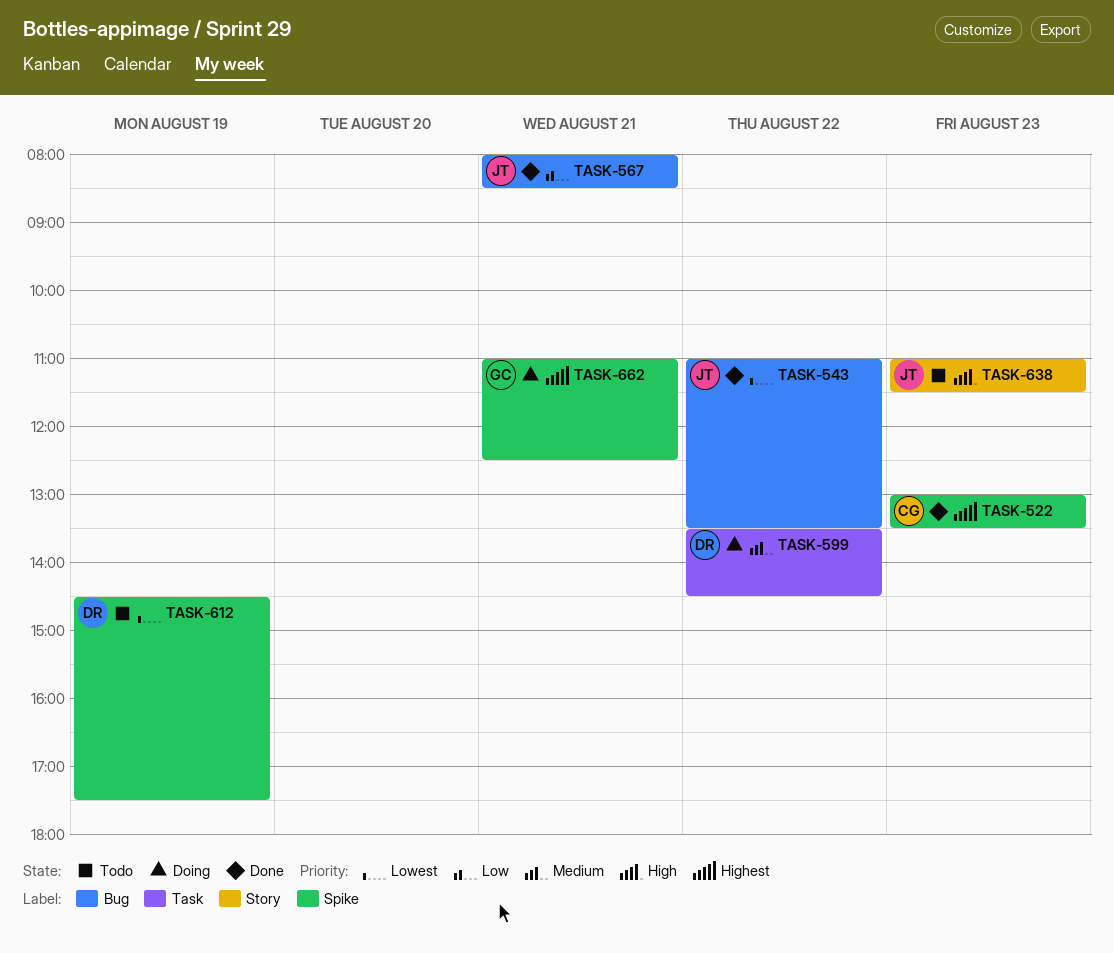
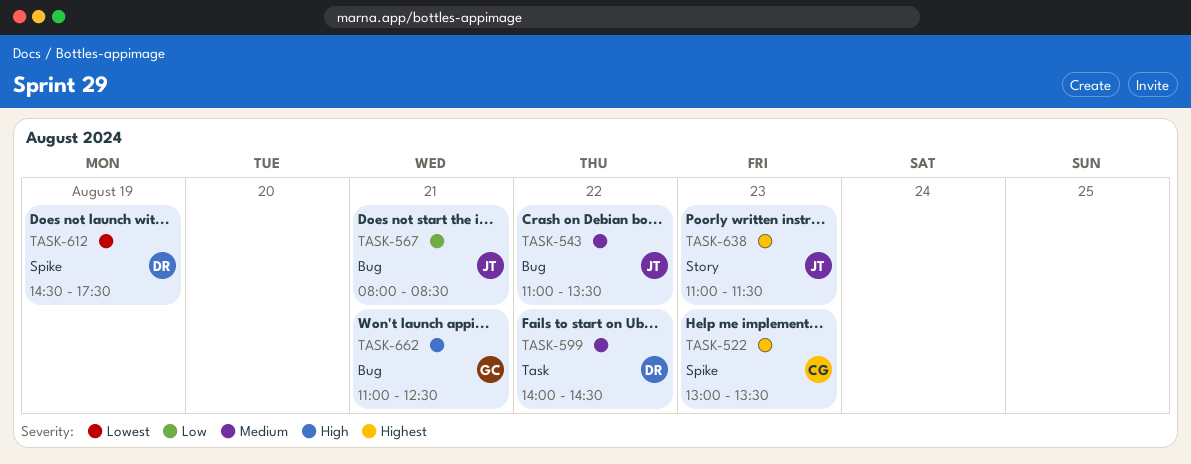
TASK-543, priority: Lowest -> Medium
TASK-599, begins: 13:30 -> 14:00
TASK-638, priority: High -> Highest
TASK-662, priority: Highest -> High
TASK-662, label: Spike -> Bug

